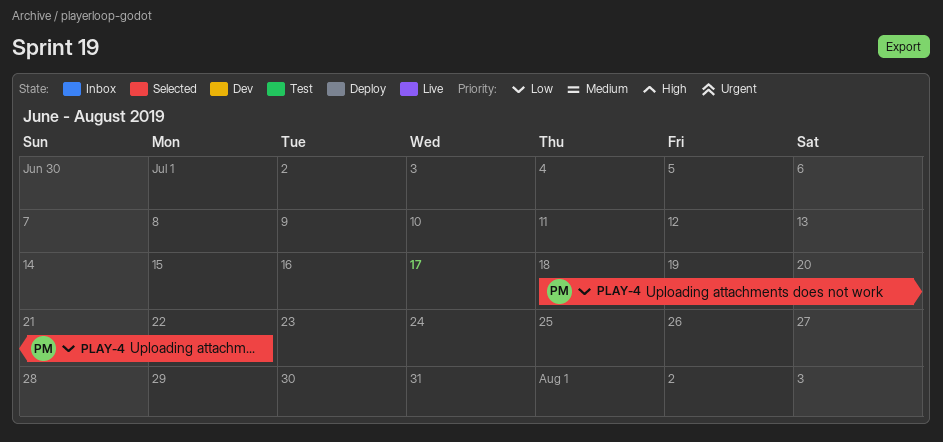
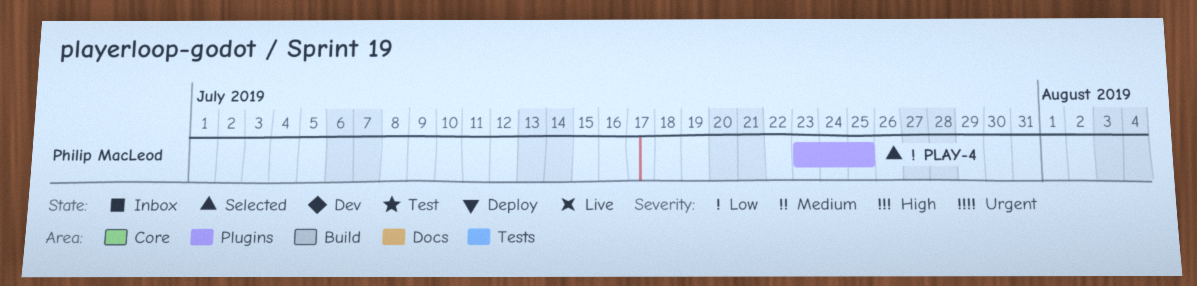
PLAY-4, start: Jul 18 -> Jul 23
PLAY-4, due: Jul 22 -> Jul 25

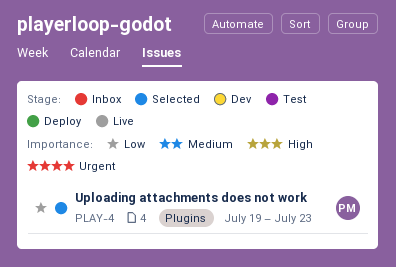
PLAY-4, start: Jul 23 -> Jul 19
PLAY-4, due: Jul 25 -> Jul 23

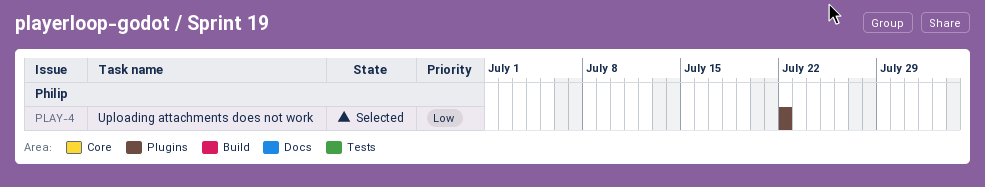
PLAY-4, start: Jul 19 -> Jul 22
PLAY-4, due: Jul 23 -> Jul 22

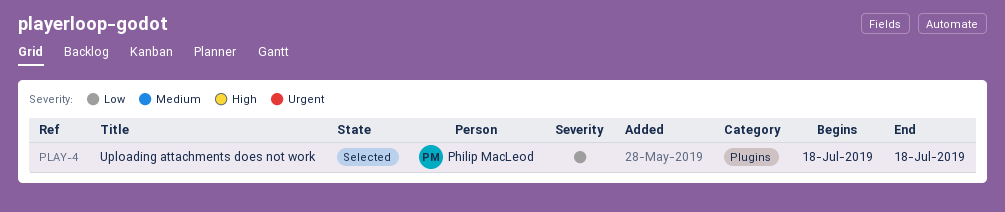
PLAY-4, start: Jul 22 -> Jul 18
PLAY-4, due: Jul 22 -> Jul 18

